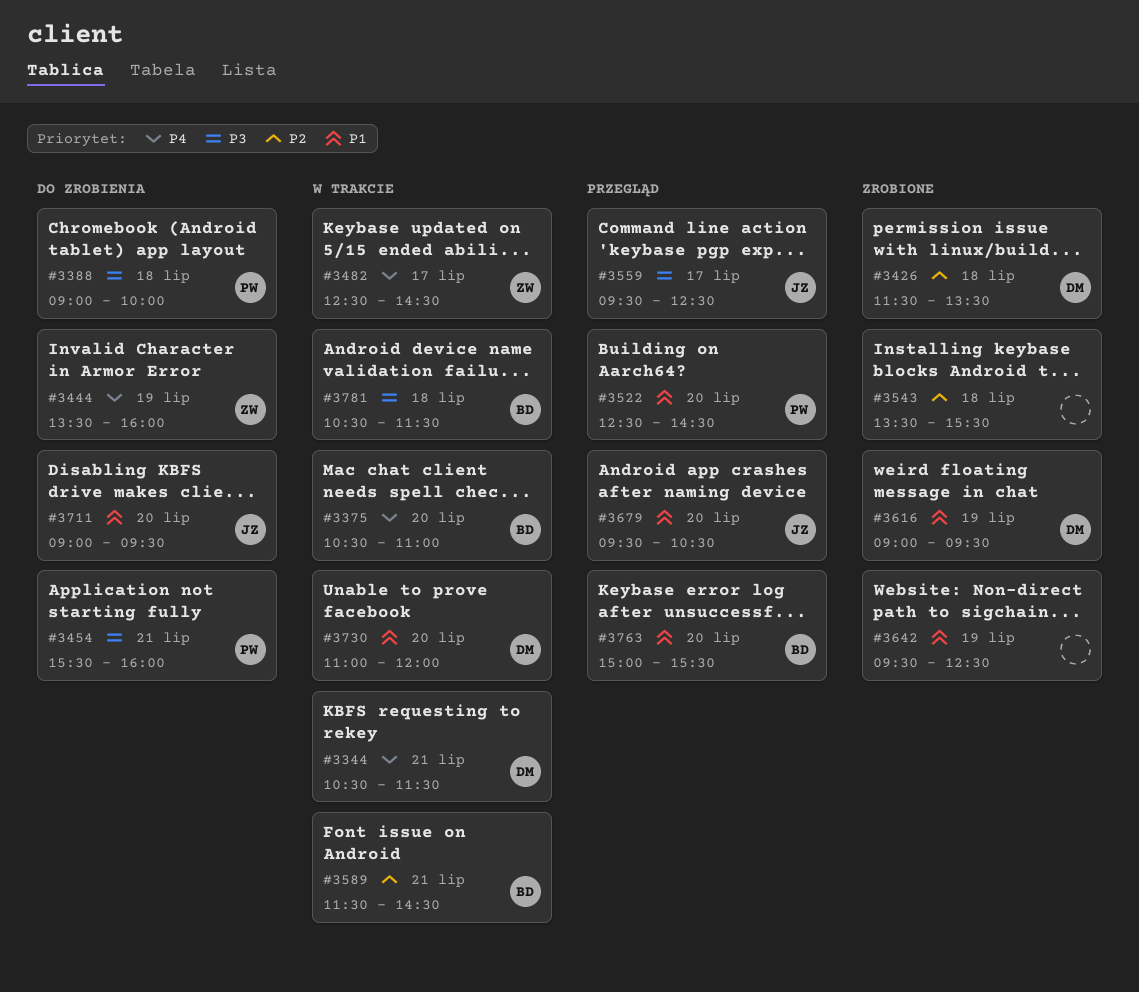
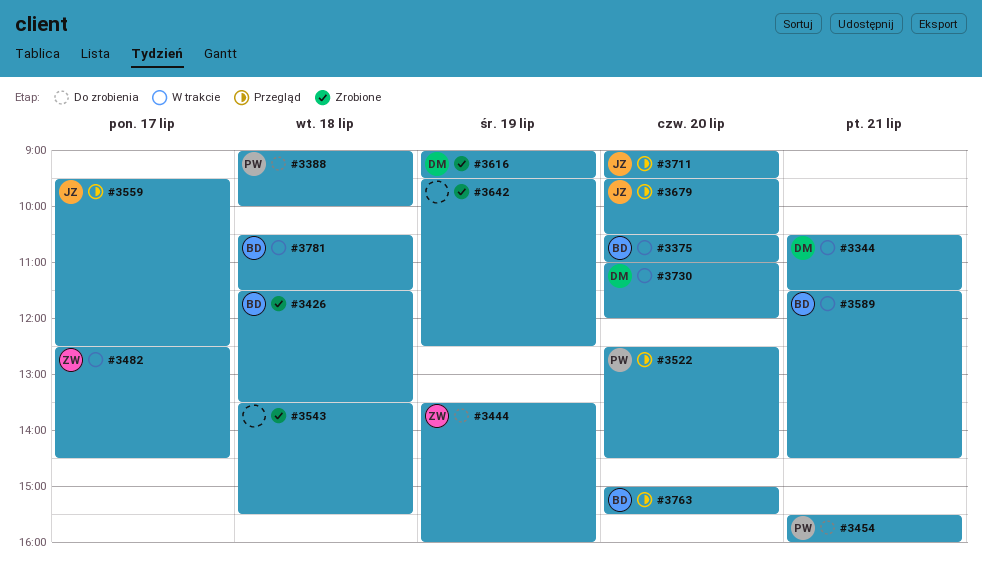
#3426, owner: DM -> BD
#3711, status: Do zrobienia -> Przegląd

